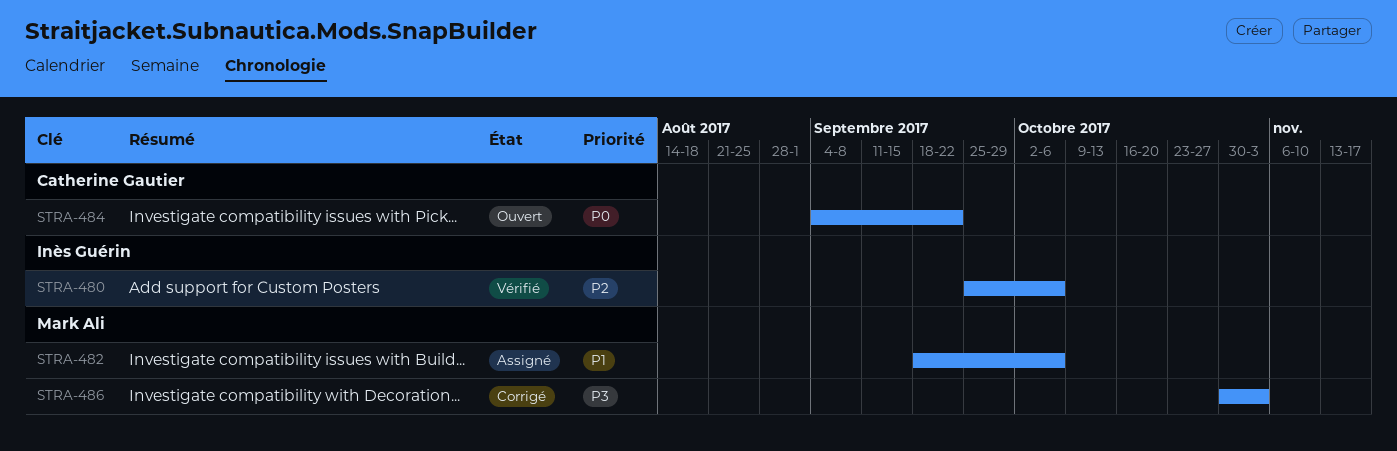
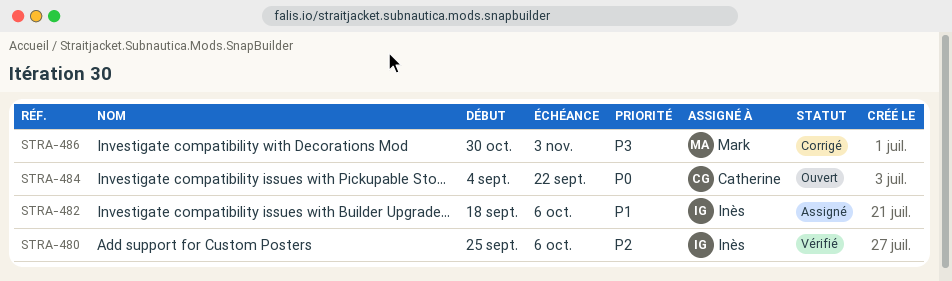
STRA-482, owner: Mark Ali -> Inès Guérin

